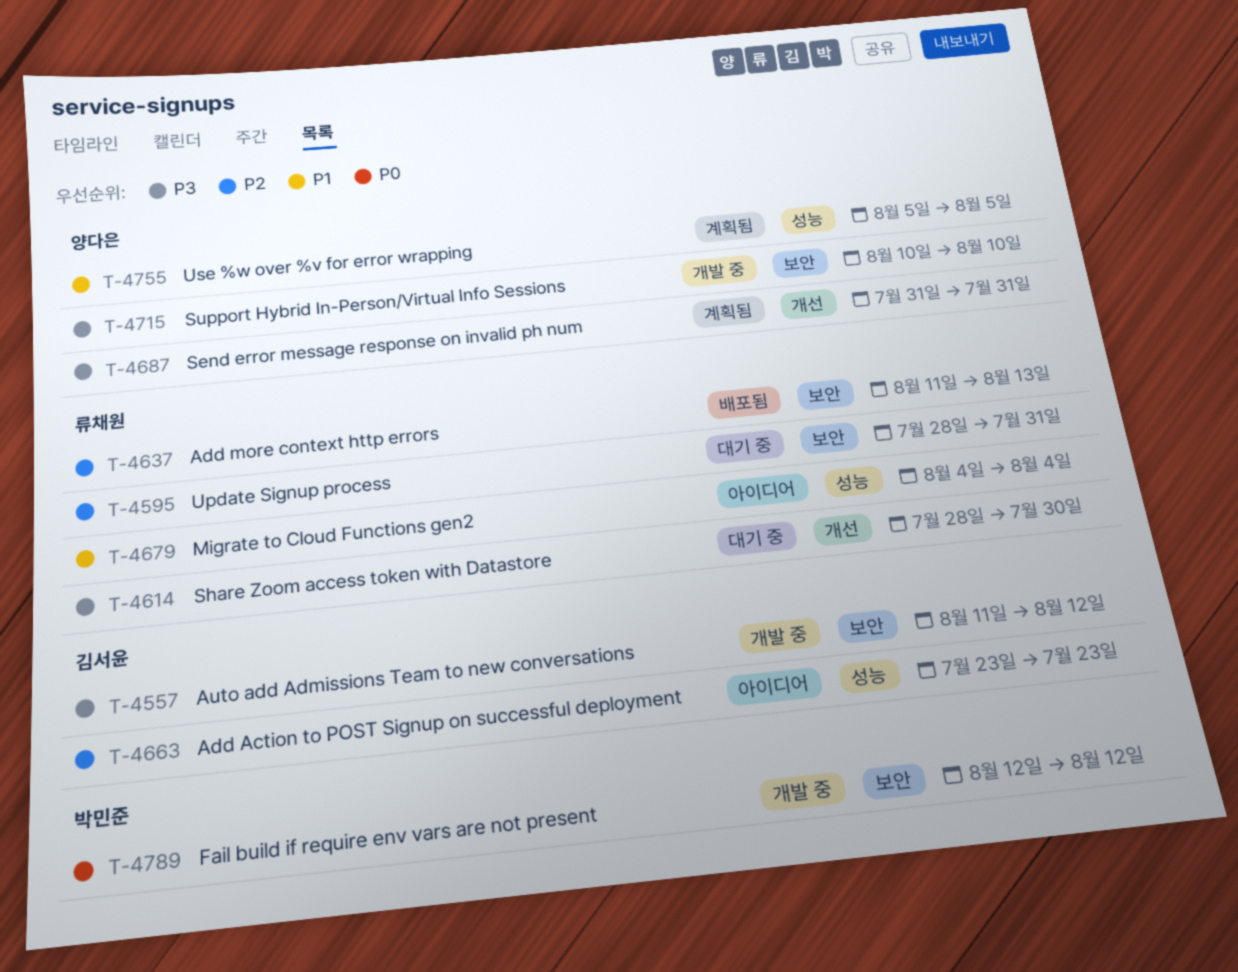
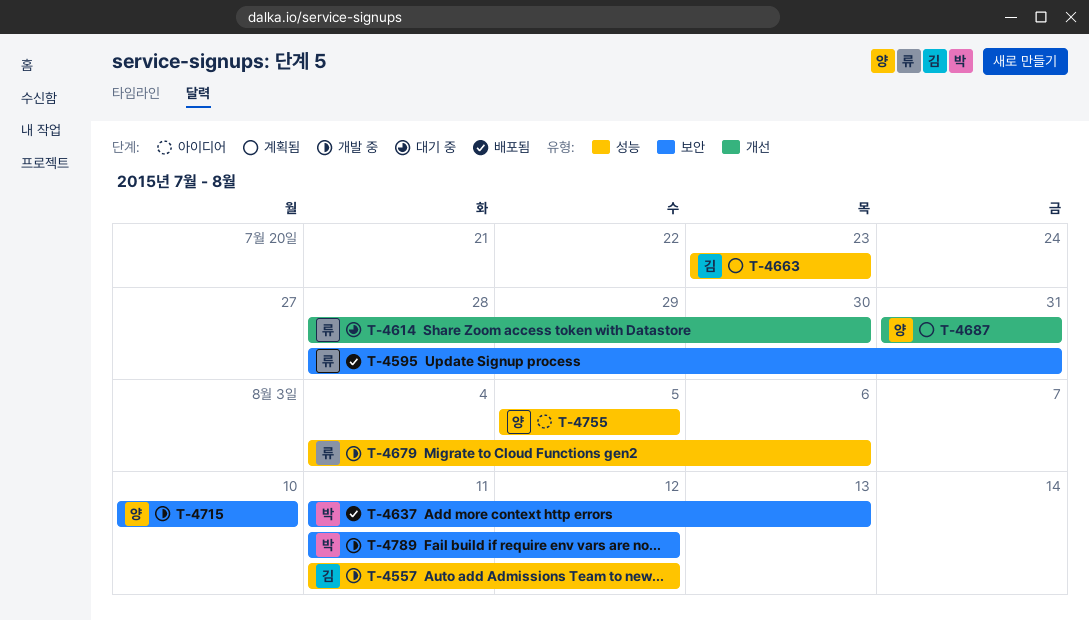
T-4557, label: 보안 -> 성능
T-4595, status: 대기 중 -> 배포됨
T-4637, owner: 류채원 -> 박민준
T-4663, status: 아이디어 -> 계획됨
T-4679, status: 아이디어 -> 개발 중
T-4679, due: Aug 4 -> Aug 6
T-4755, status: 계획됨 -> 아이디어
T-4789, start: Aug 12 -> Aug 11

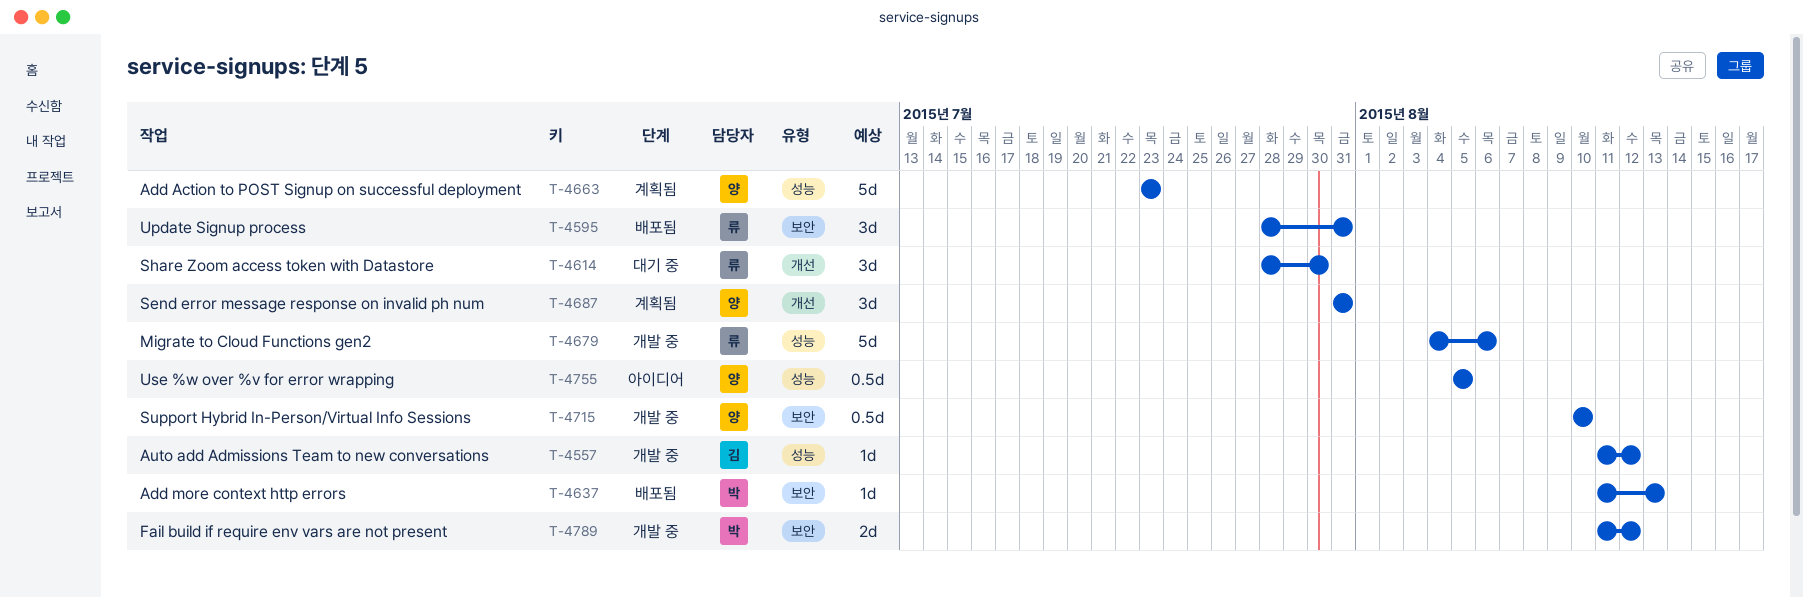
T-4663, owner: 김 -> 양

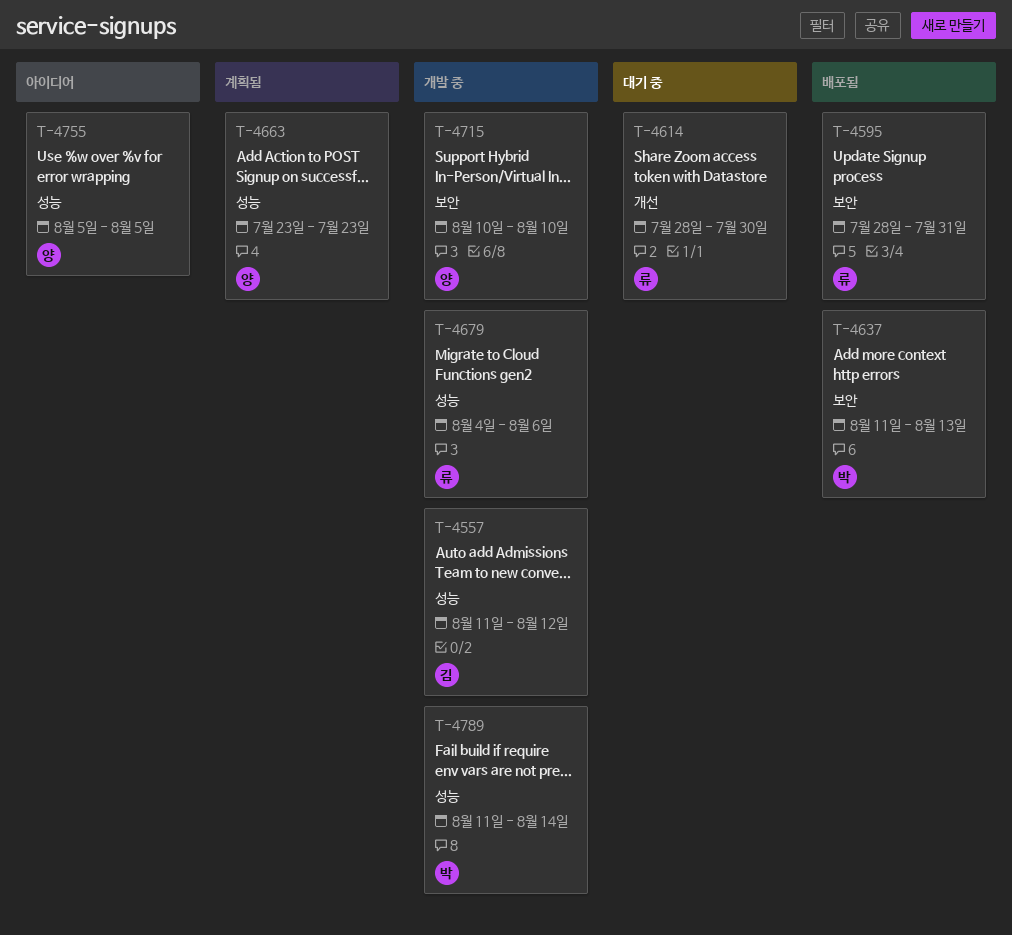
T-4687: present -> none
T-4789, label: 보안 -> 성능
T-4789, due: Aug 12 -> Aug 14

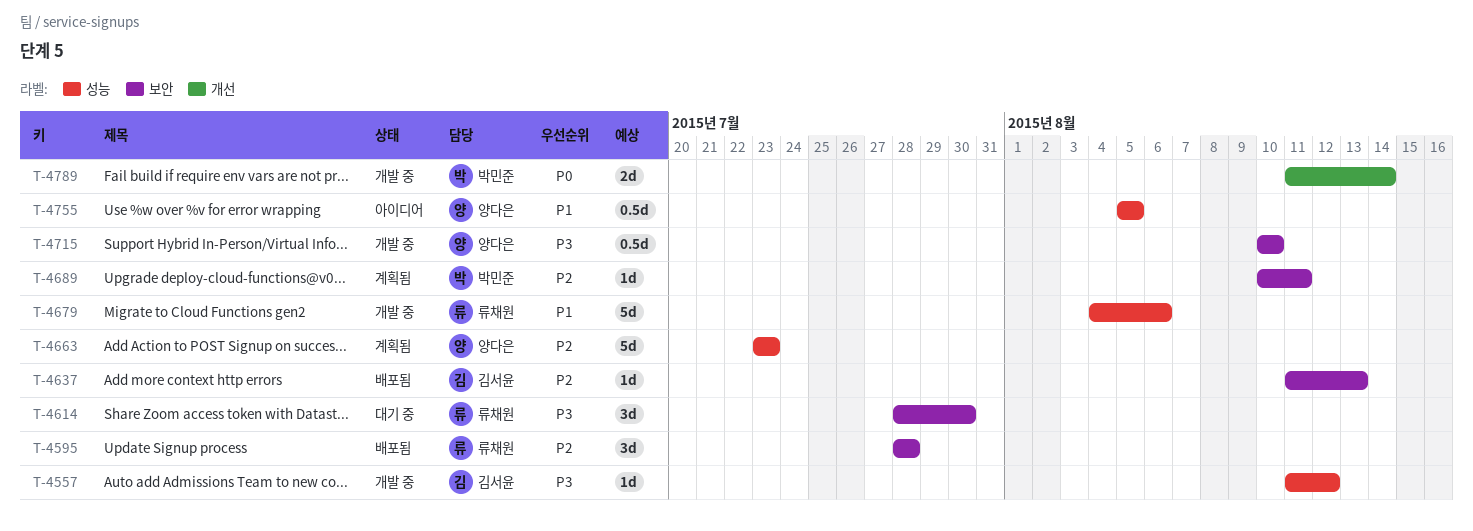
T-4595, due: Jul 31 -> Jul 28
T-4614, label: 개선 -> 보안
T-4637, owner: 박민준 -> 김서윤
T-4689: none -> present
T-4789, label: 성능 -> 개선

